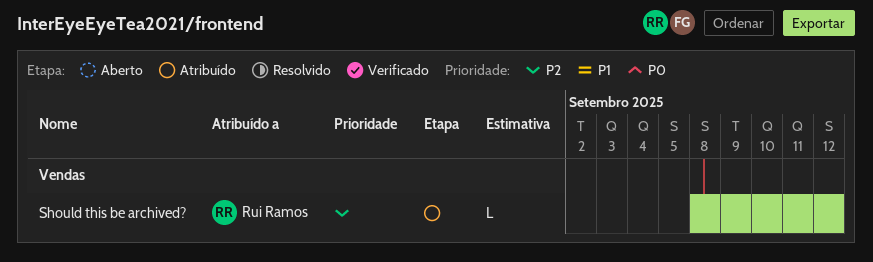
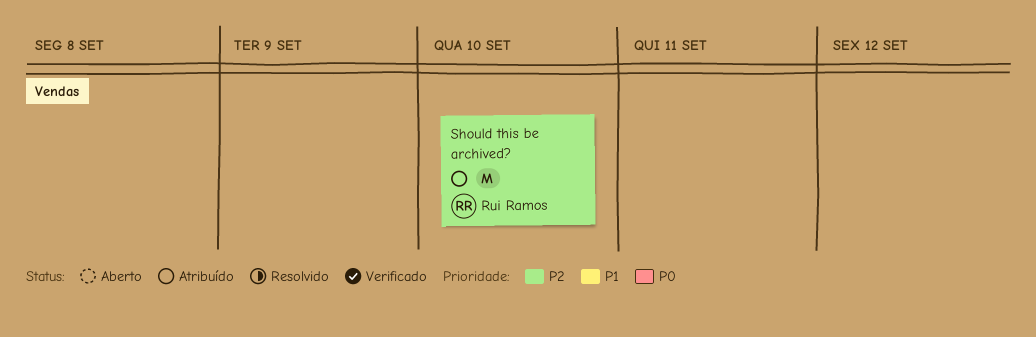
Should this be archived?, estimate: L -> M
Should this be archived?, due: Sep 12 -> Sep 10

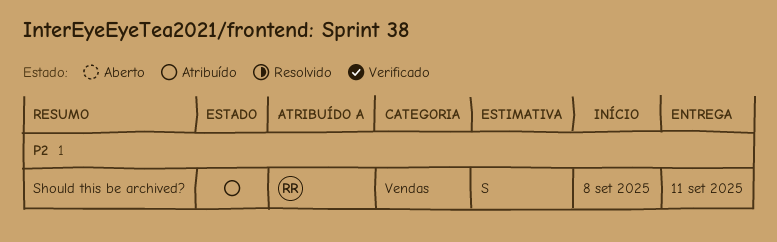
Should this be archived?, estimate: M -> S
Should this be archived?, due: Sep 10 -> Sep 11

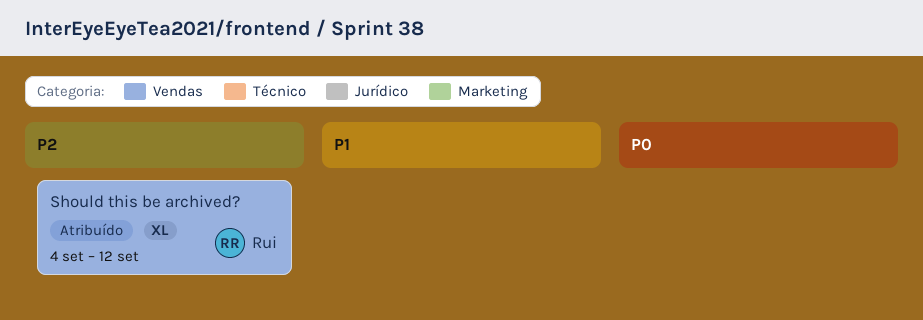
Should this be archived?, estimate: S -> XL
Should this be archived?, start: Sep 8 -> Sep 4
Should this be archived?, due: Sep 11 -> Sep 12

